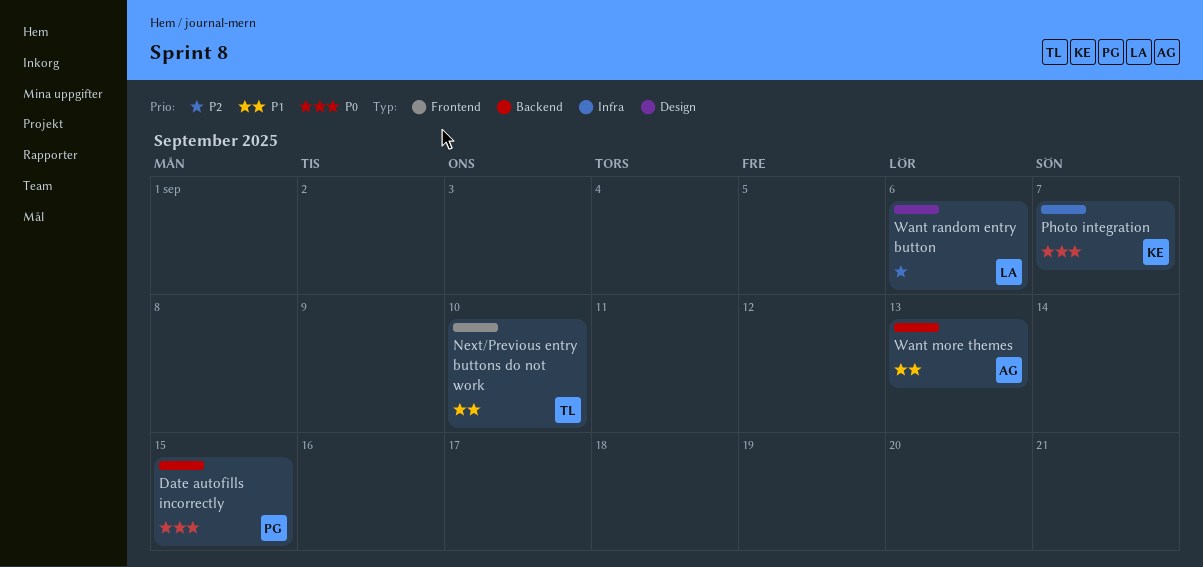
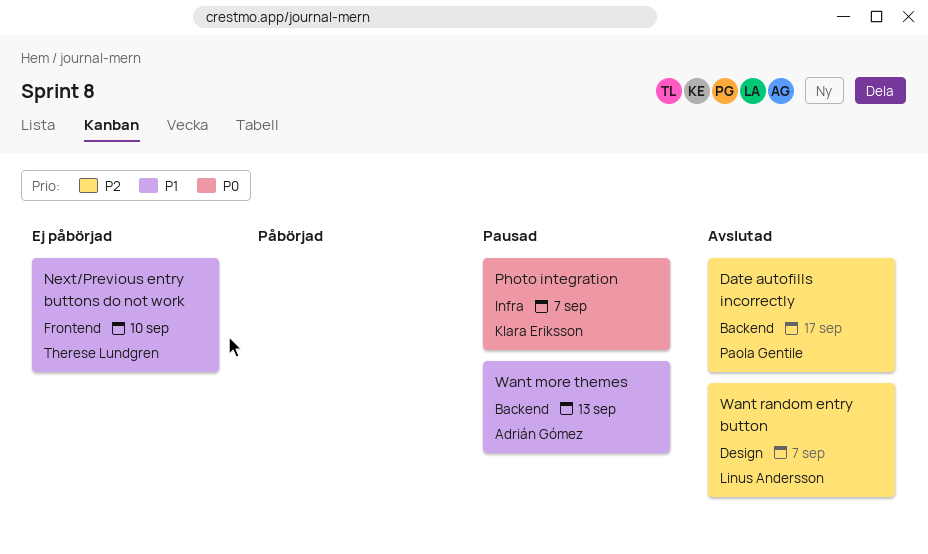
Date autofills incorrectly, priority: P0 -> P2
Date autofills incorrectly, due: Sep 15 -> Sep 17
Want random entry button, due: Sep 6 -> Sep 7

